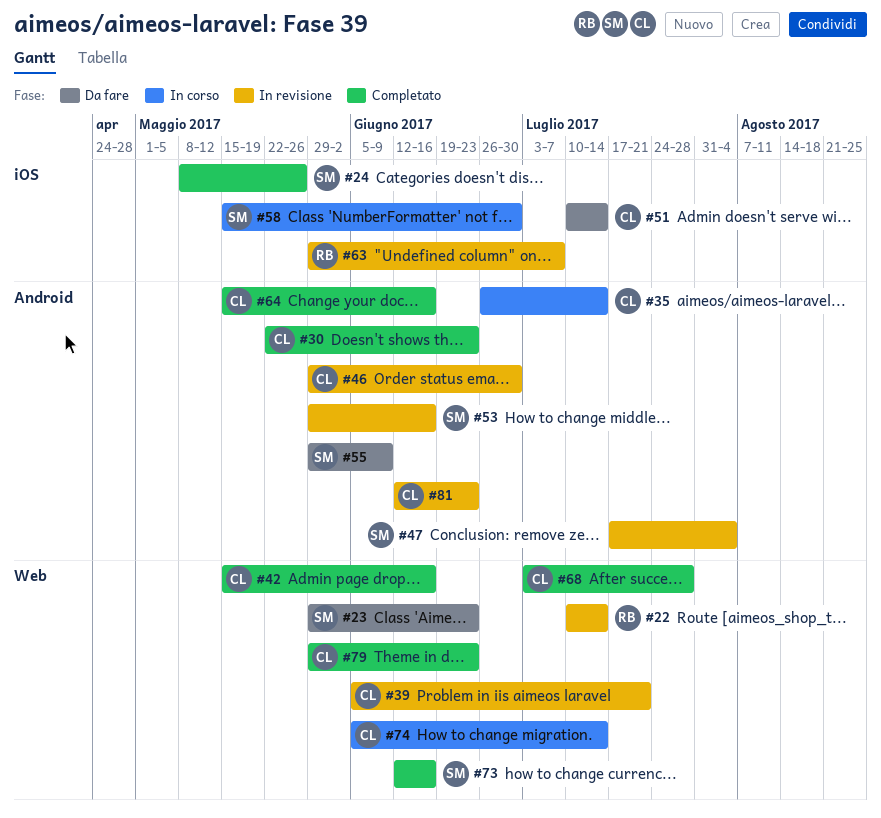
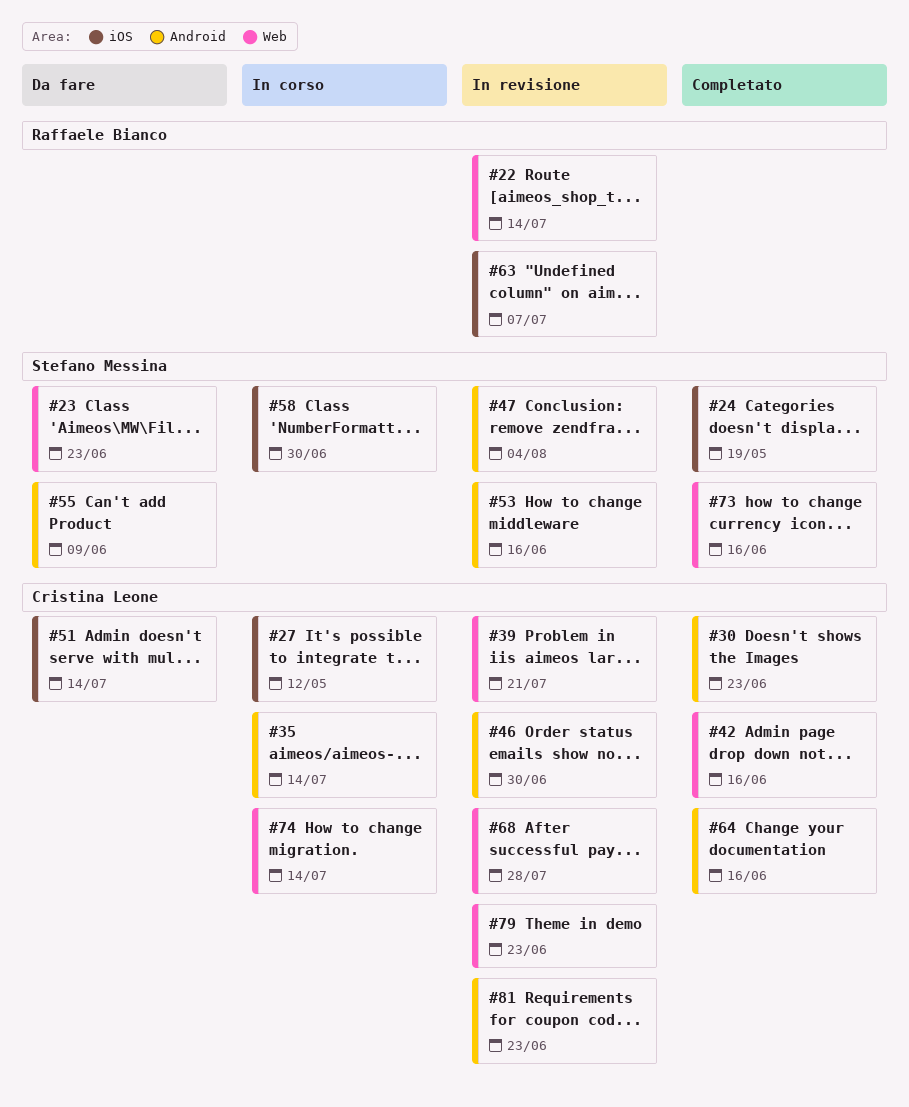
#24, due: May 26 -> May 19
#27: none -> present
#68, status: Completato -> In revisione
#79, status: Completato -> In revisione

